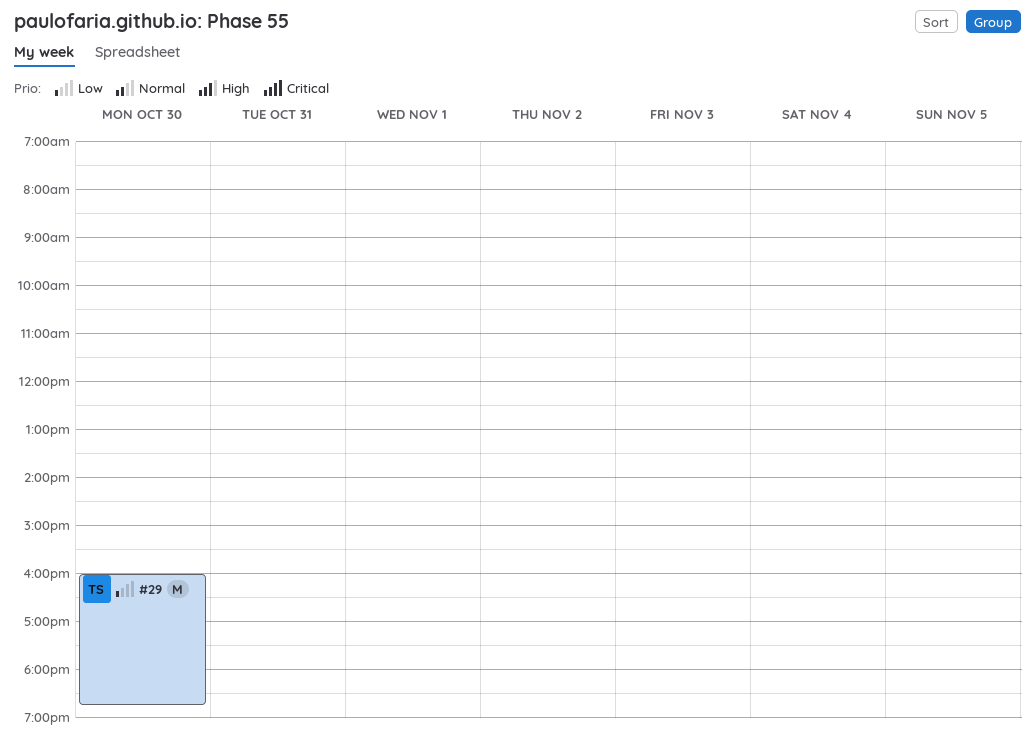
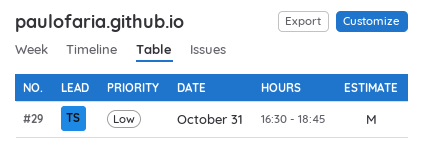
#29, day: Oct 30 -> Oct 31
#29, begins: 16:00 -> 16:30

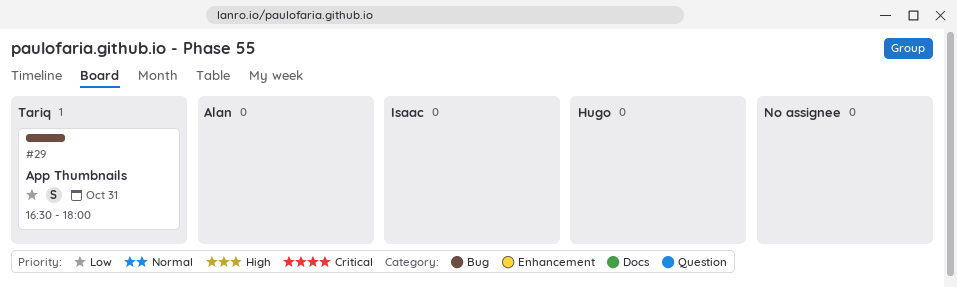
#29, estimate: M -> S
#29, ends: 18:45 -> 18:00

